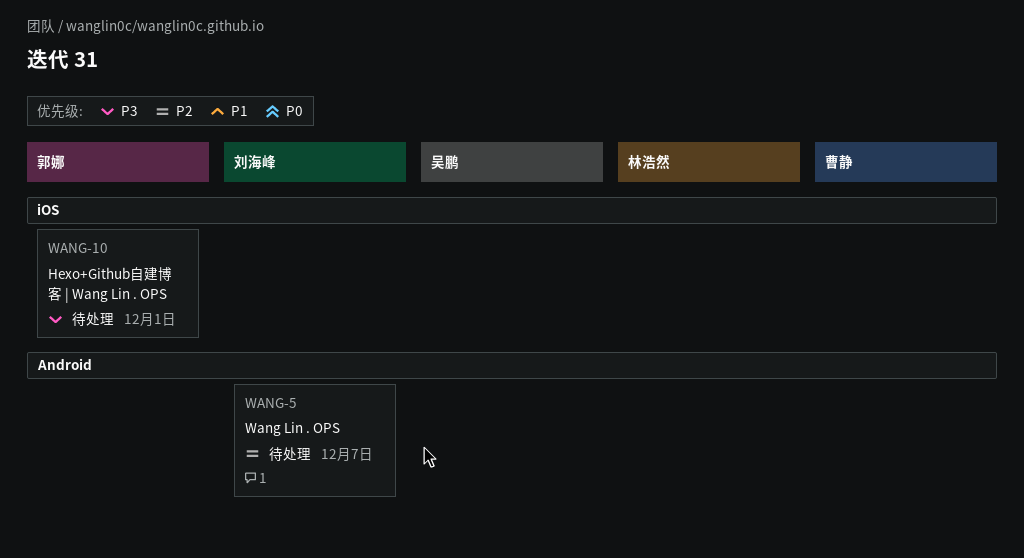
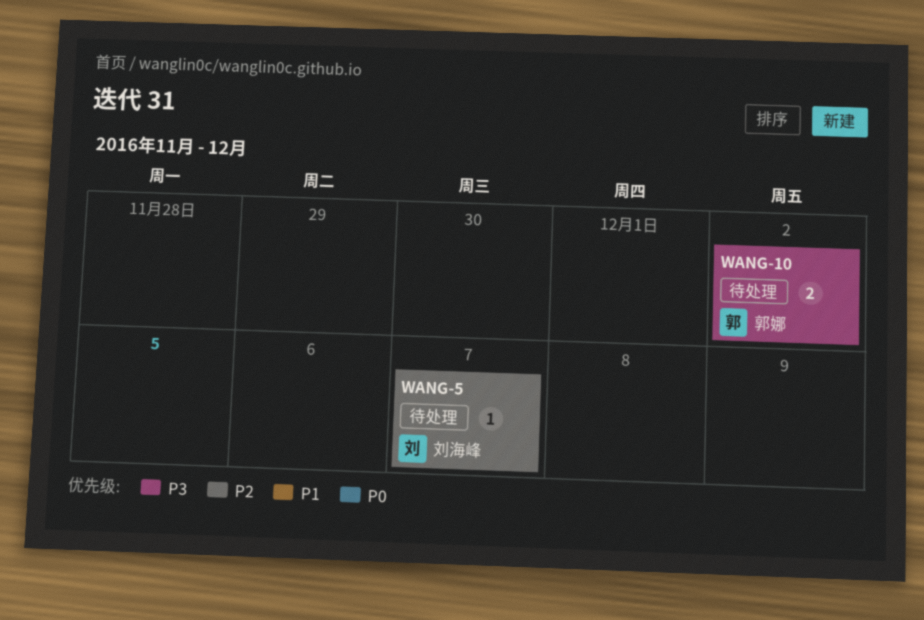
WANG-10, due: Dec 1 -> Dec 2

